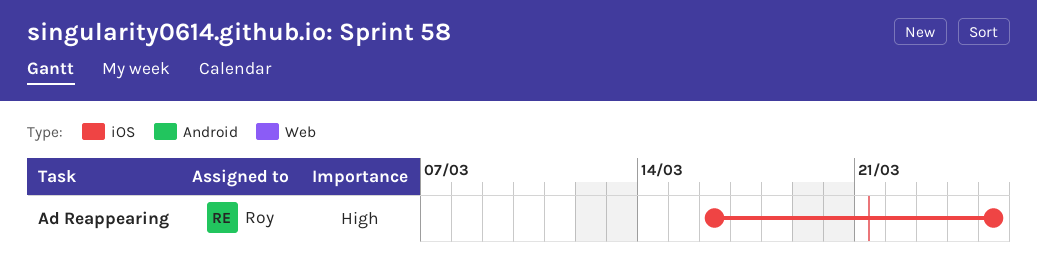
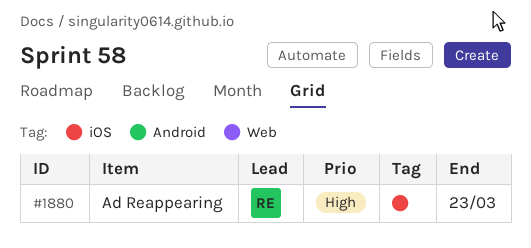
Ad Reappearing, due: Mar 25 -> Mar 23

